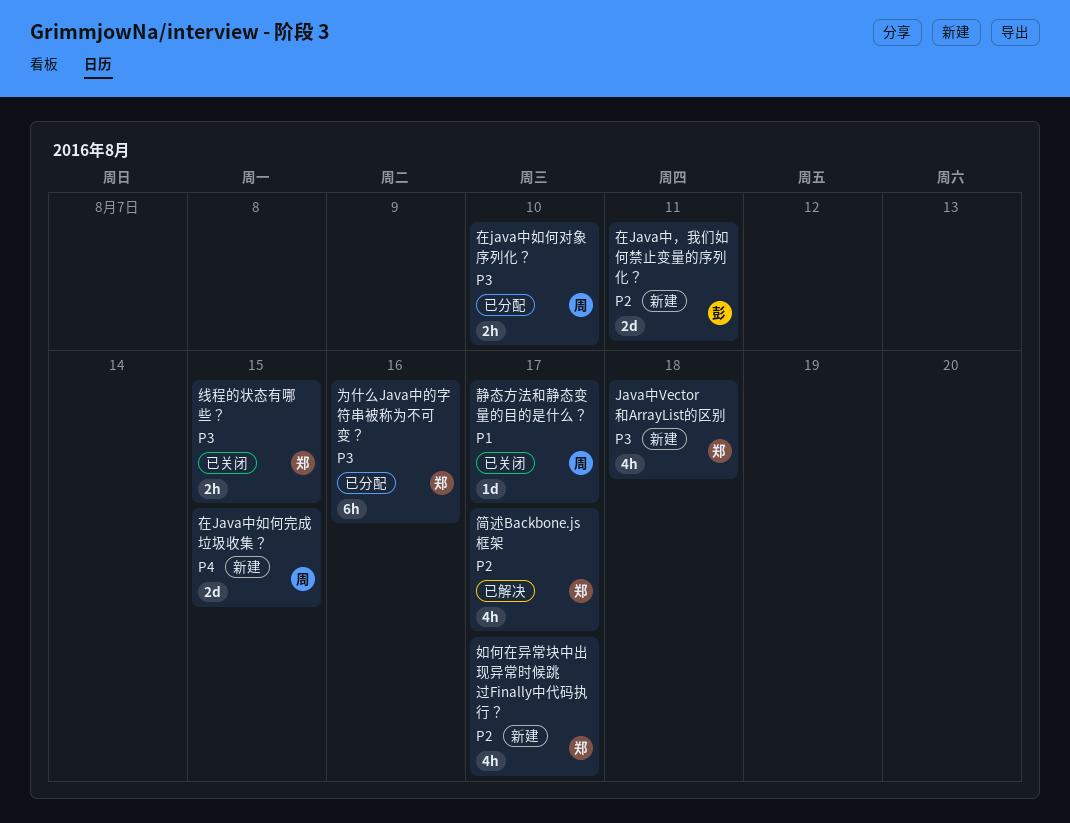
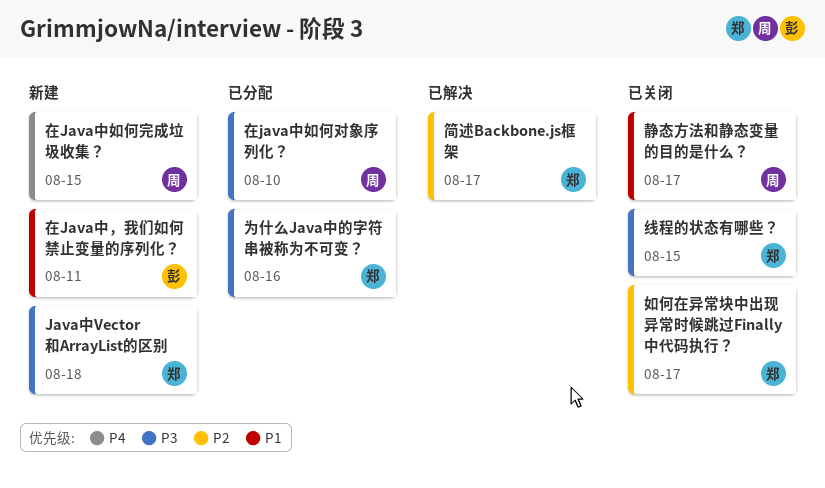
在Java中，我们如何禁止变量的序列化？, priority: P2 -> P1
如何在异常块中出现异常时候跳过Finally中代码执行？, status: 新建 -> 已关闭

